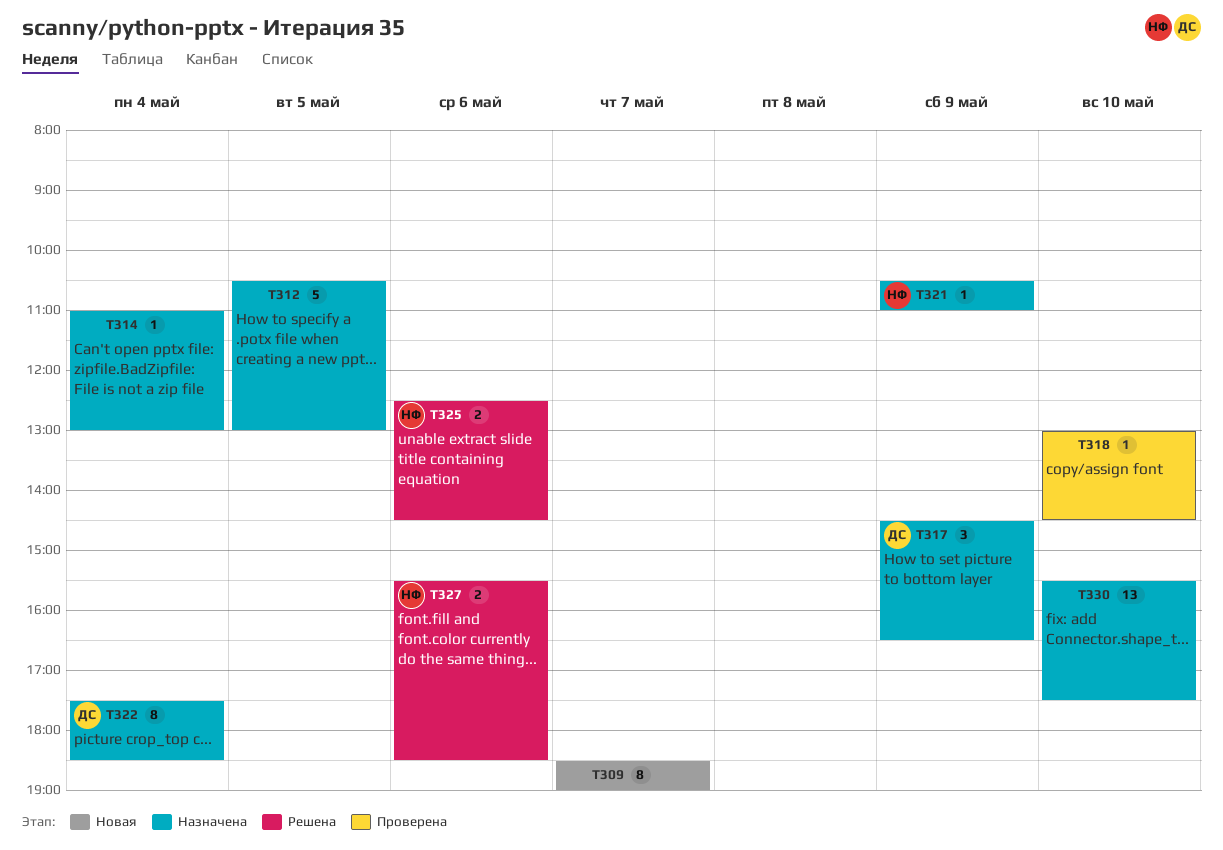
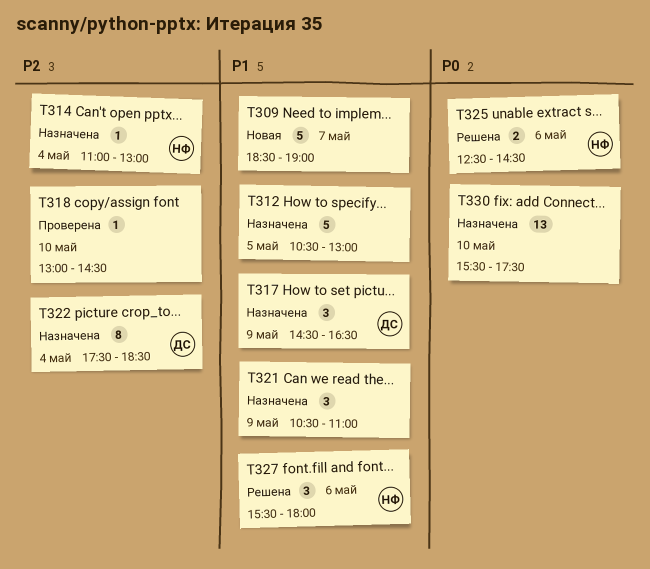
T309, estimate: 8 -> 5
T314, owner: none -> НФ
T321, owner: НФ -> none
T321, estimate: 1 -> 3
T327, estimate: 2 -> 3
T327, ends: 18:30 -> 18:00

